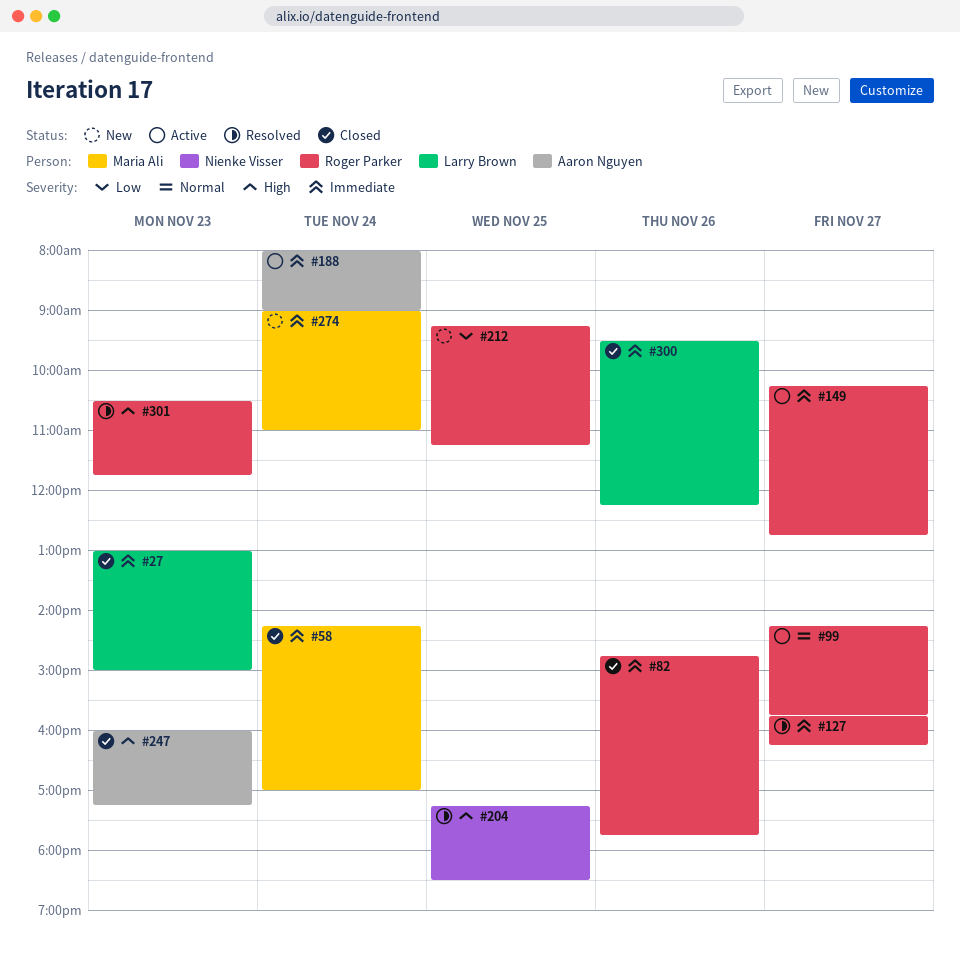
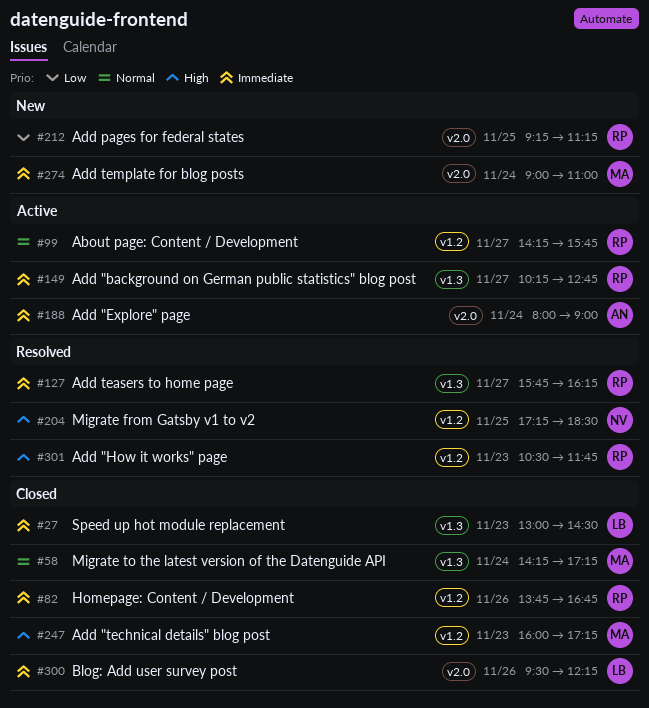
#27, ends: 15:00 -> 14:30
#58, priority: Immediate -> Normal
#58, ends: 17:00 -> 17:15
#82, begins: 14:45 -> 13:45
#82, ends: 17:45 -> 16:45
#247, owner: Aaron Nguyen -> Maria Ali

